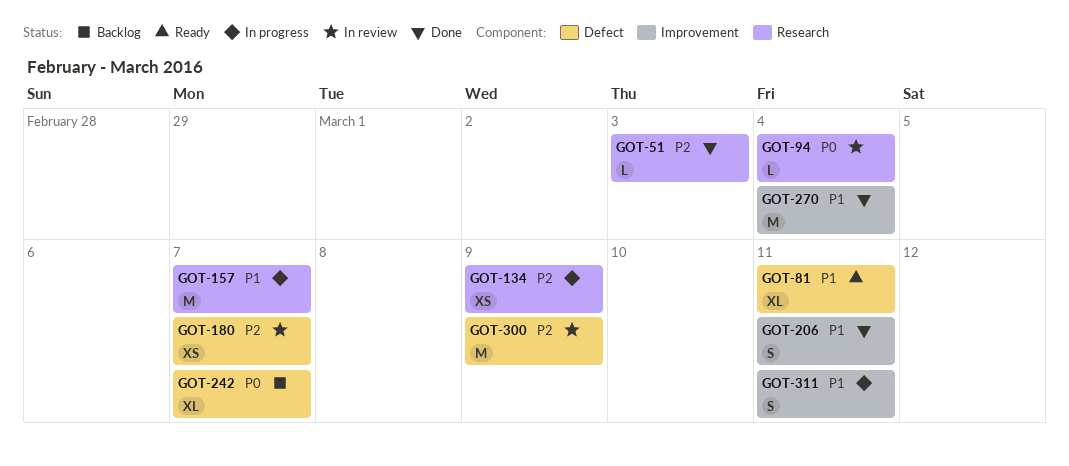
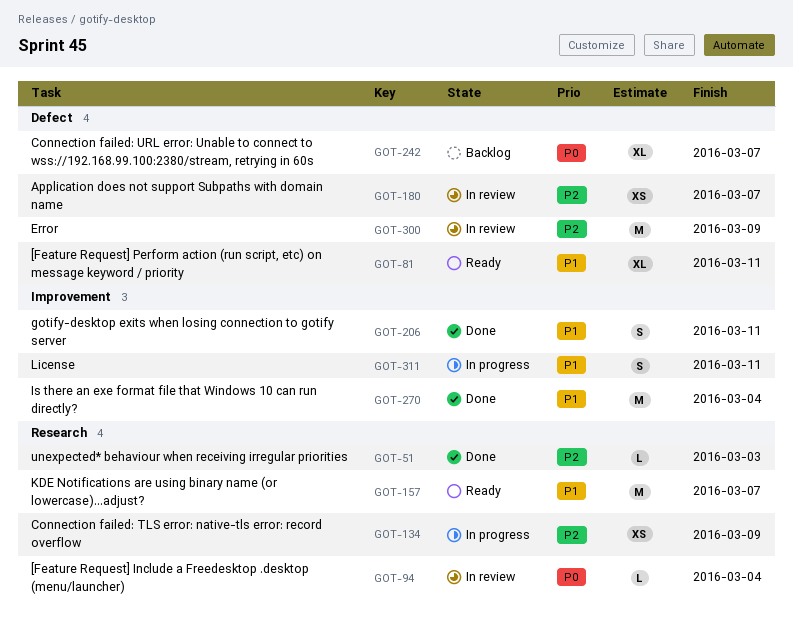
GOT-157, status: In progress -> Ready

